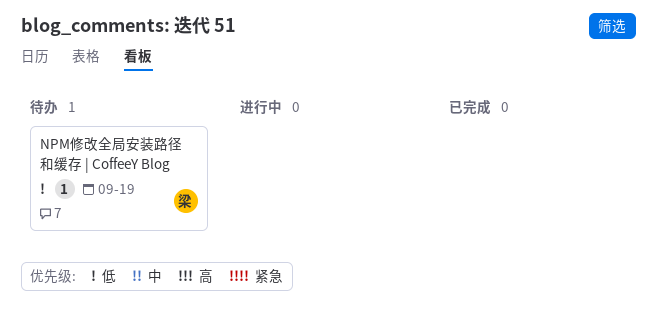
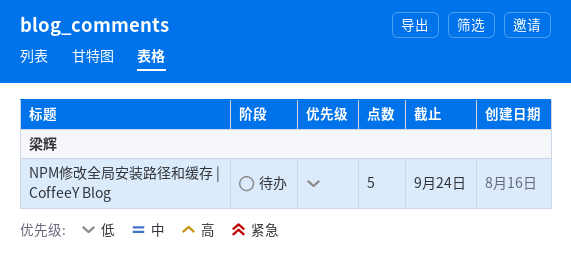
NPM修改全局安装路径和缓存 | CoffeeY Blog, estimate: 1 -> 5
NPM修改全局安装路径和缓存 | CoffeeY Blog, due: Sep 19 -> Sep 24

